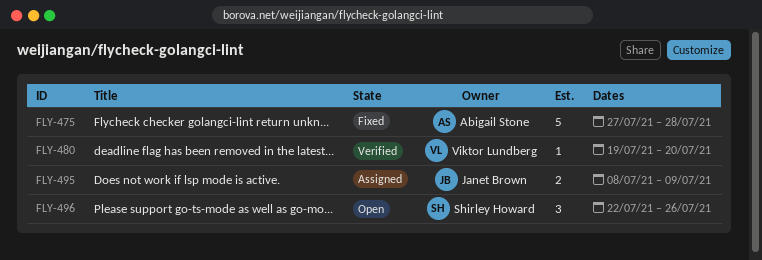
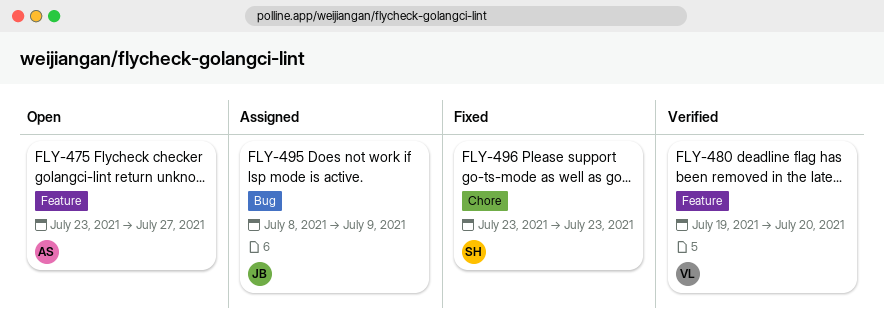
FLY-475, status: Fixed -> Open
FLY-475, start: Jul 27 -> Jul 23
FLY-475, due: Jul 28 -> Jul 27
FLY-496, status: Open -> Fixed
FLY-496, start: Jul 22 -> Jul 23
FLY-496, due: Jul 26 -> Jul 23

